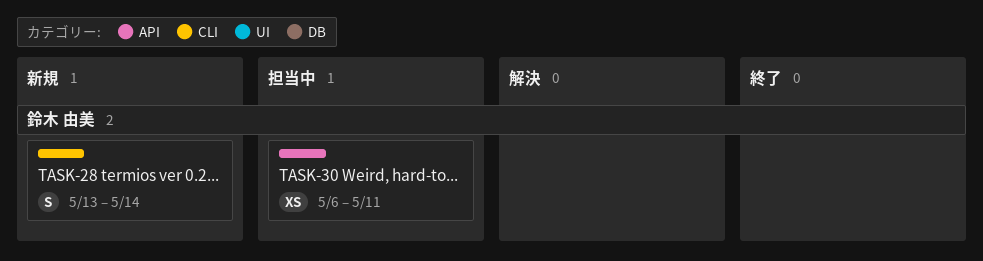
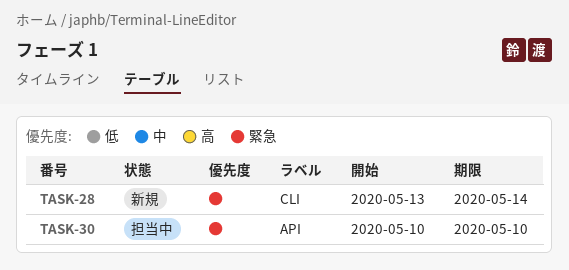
TASK-30, start: May 6 -> May 10
TASK-30, due: May 11 -> May 10

